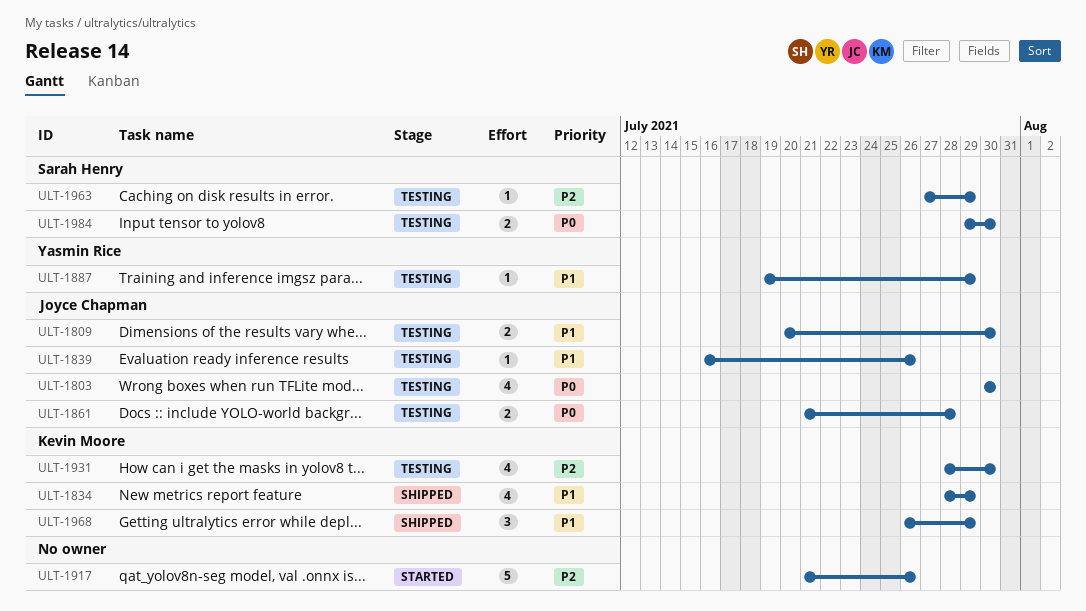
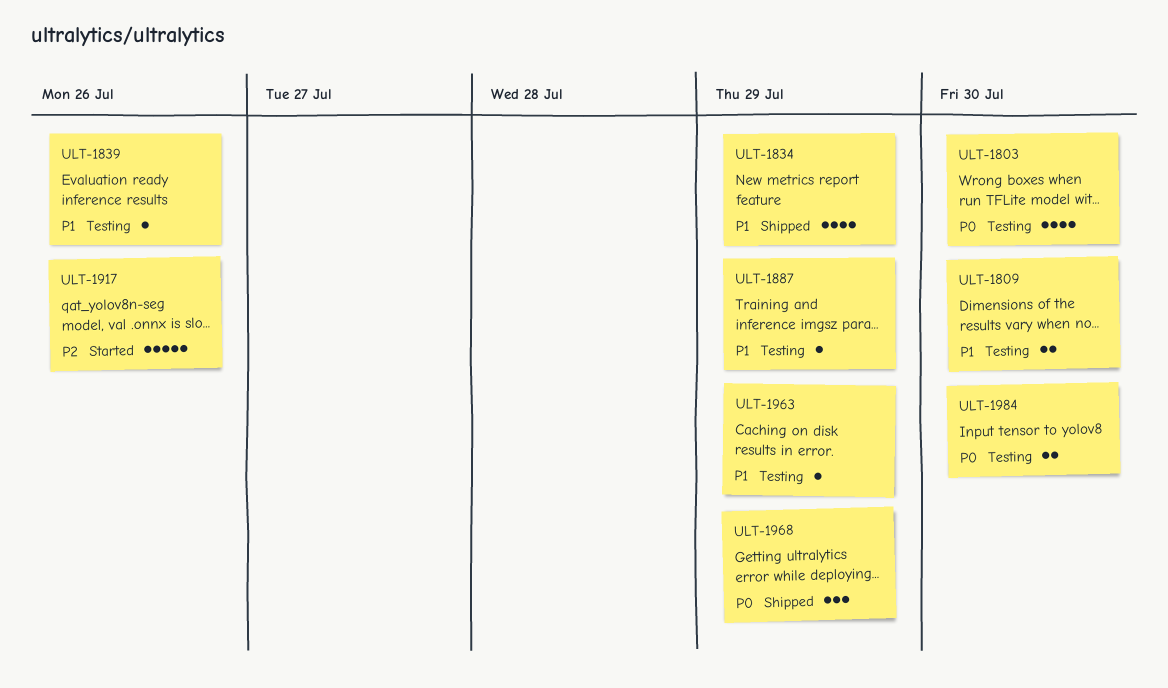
ULT-1861: present -> none
ULT-1931: present -> none
ULT-1963, priority: P2 -> P1
ULT-1968, priority: P1 -> P0

